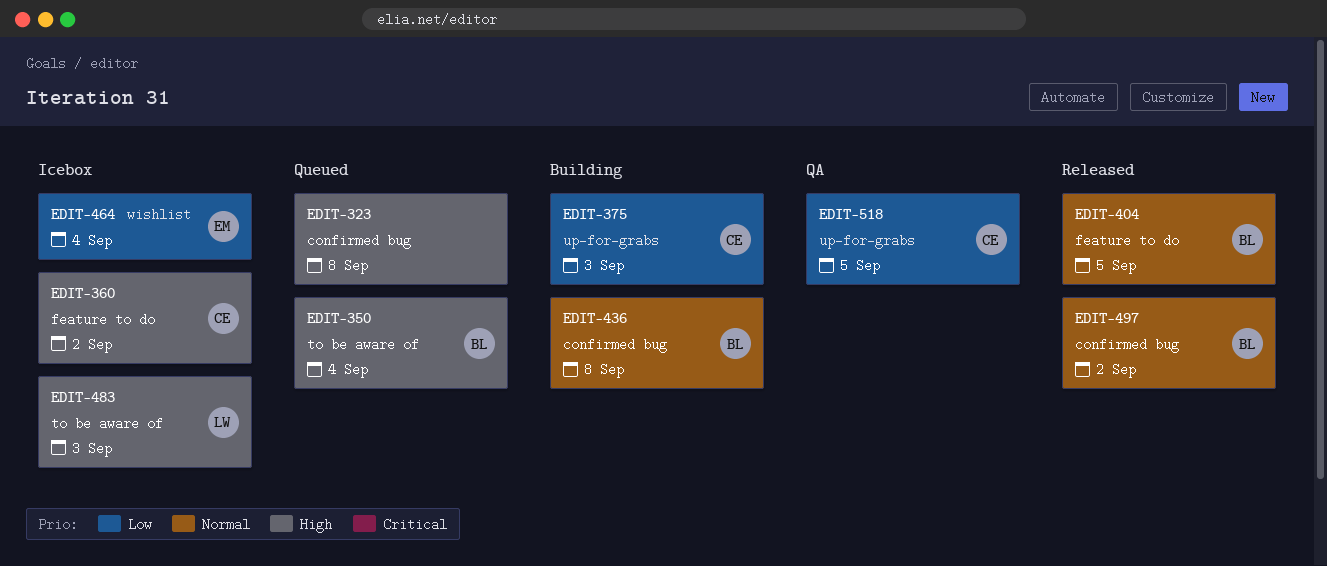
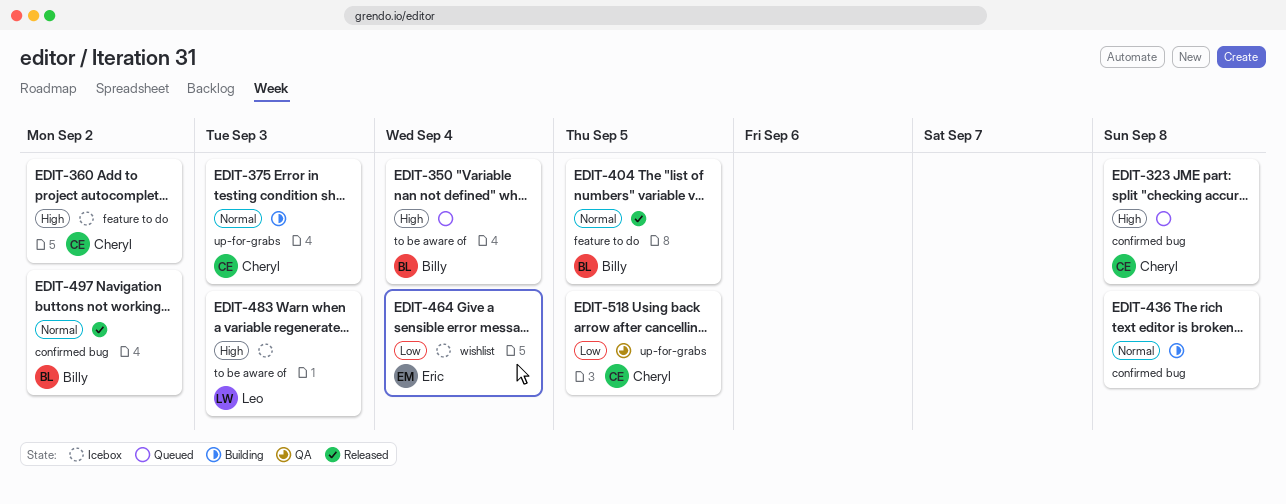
EDIT-323, owner: none -> Cheryl
EDIT-375, priority: Low -> Normal
EDIT-436, owner: Billy -> none

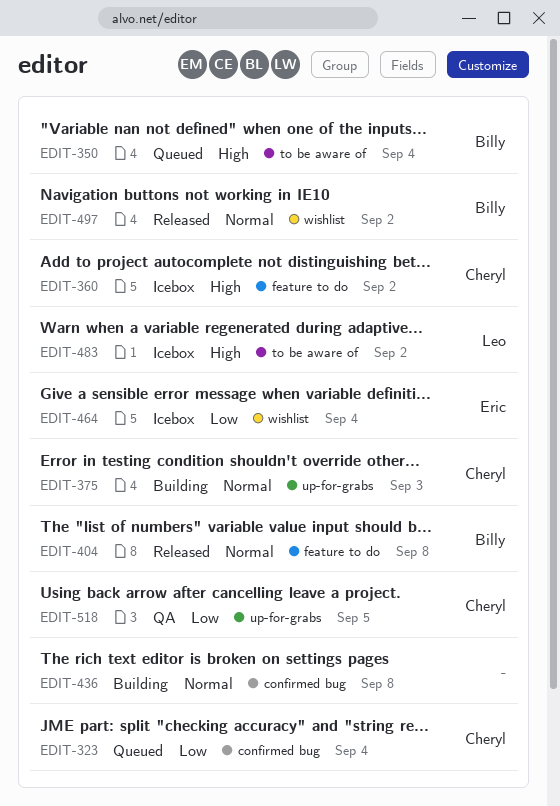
EDIT-323, priority: High -> Low
EDIT-323, due: Sep 8 -> Sep 4
EDIT-404, due: Sep 5 -> Sep 8
EDIT-483, due: Sep 3 -> Sep 2
EDIT-497, label: confirmed bug -> wishlist

